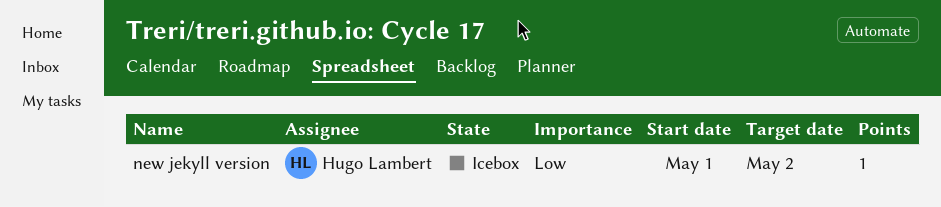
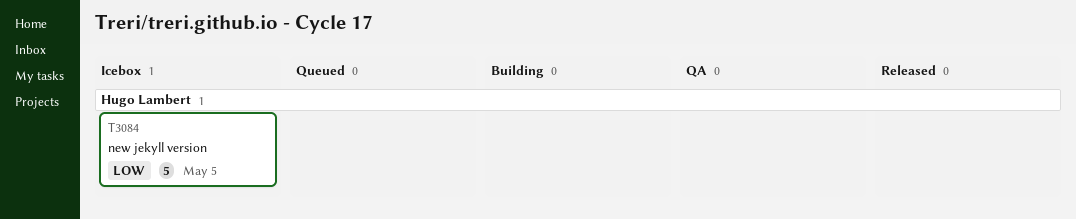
new jekyll version, estimate: 1 -> 5
new jekyll version, due: May 2 -> May 5

